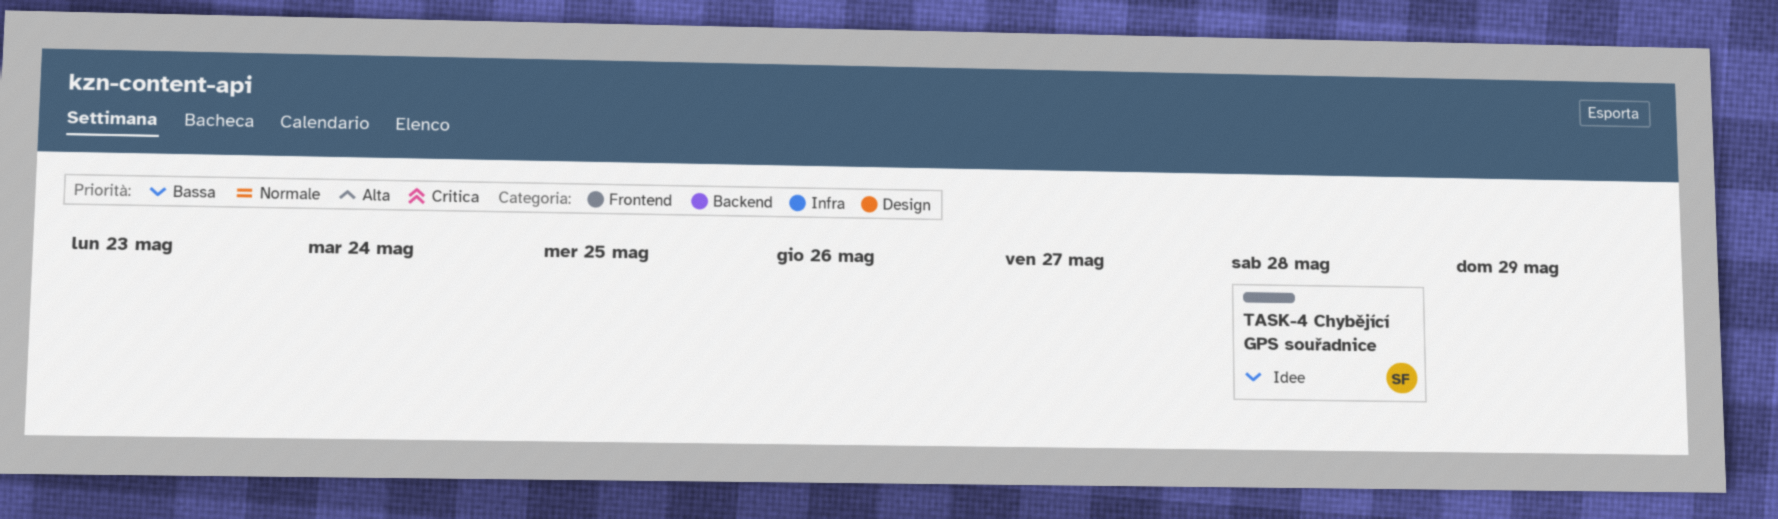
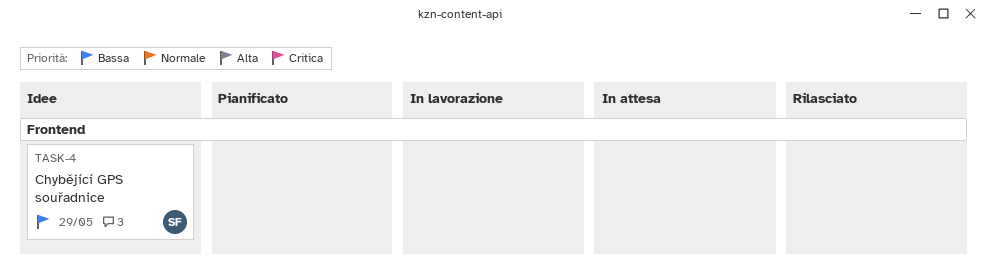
TASK-4, due: May 28 -> May 29

